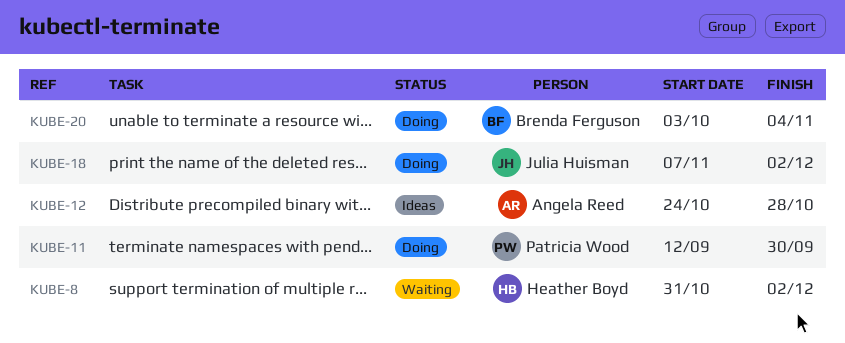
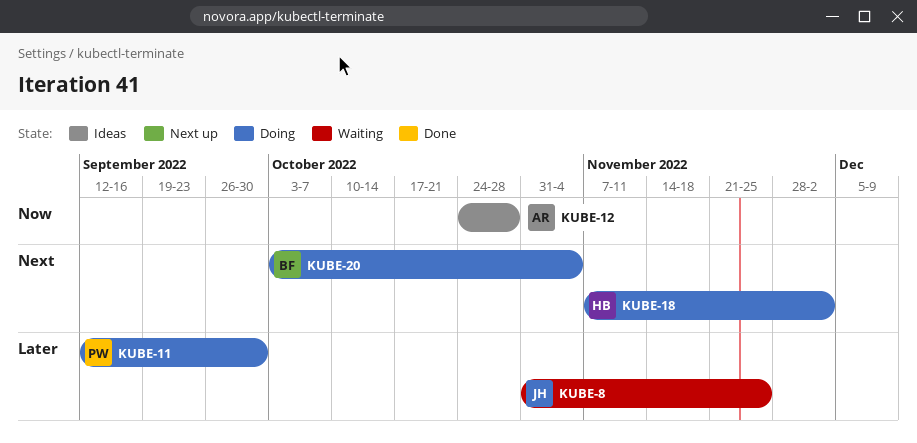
KUBE-8, owner: Heather Boyd -> Julia Huisman
KUBE-8, due: Dec 2 -> Nov 25
KUBE-18, owner: Julia Huisman -> Heather Boyd

